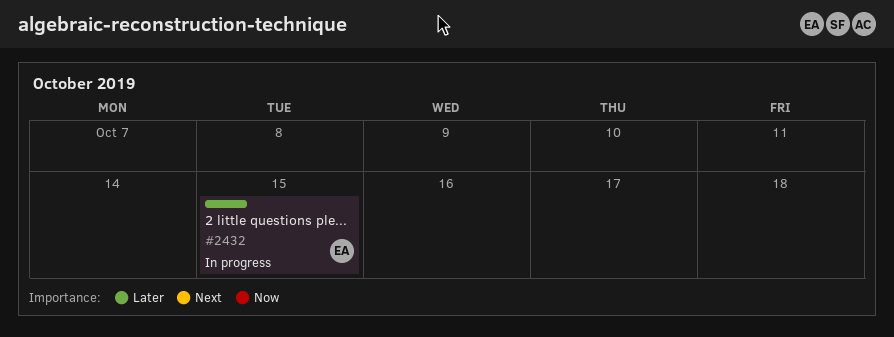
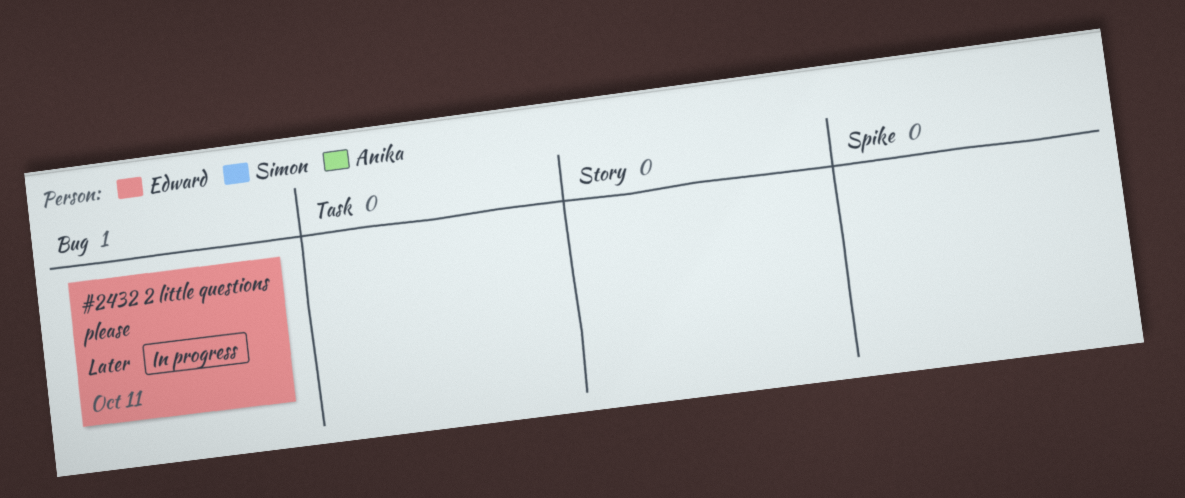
#2432, due: Oct 15 -> Oct 11

